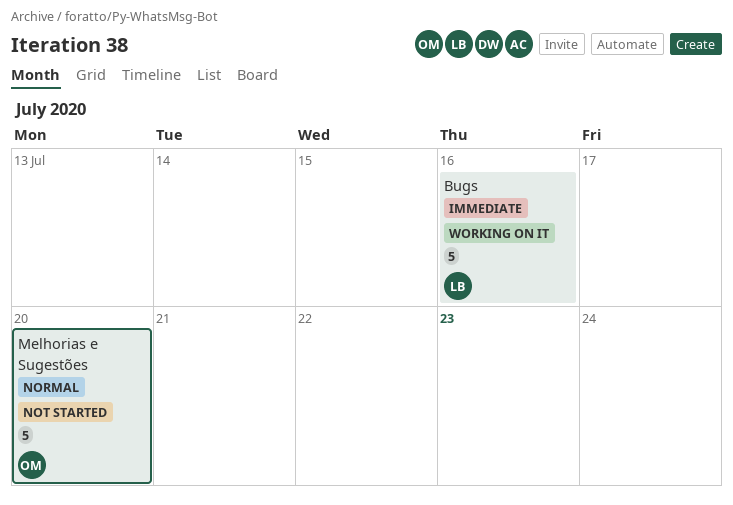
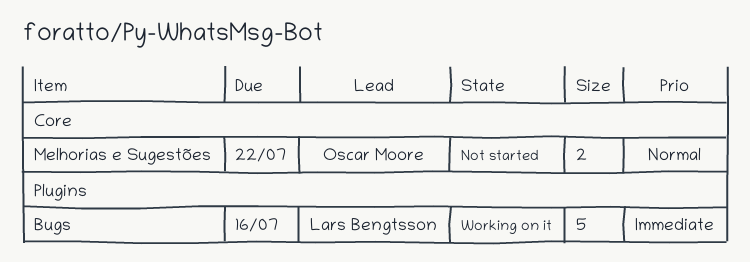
Melhorias e Sugestões, estimate: 5 -> 2
Melhorias e Sugestões, due: Jul 20 -> Jul 22

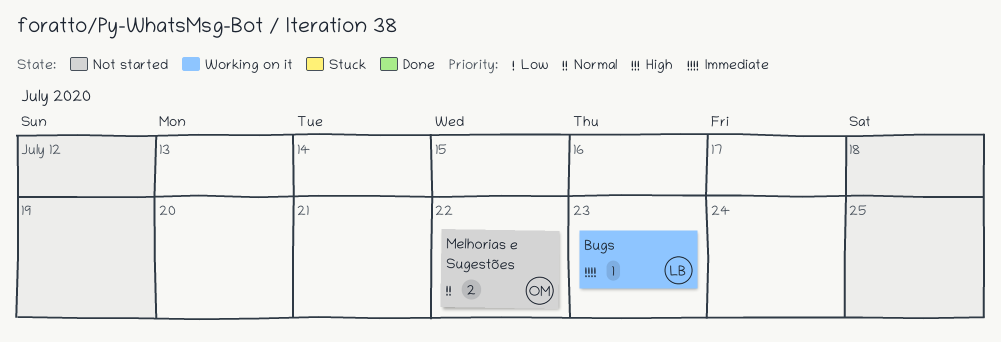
Bugs, estimate: 5 -> 1
Bugs, due: Jul 16 -> Jul 23

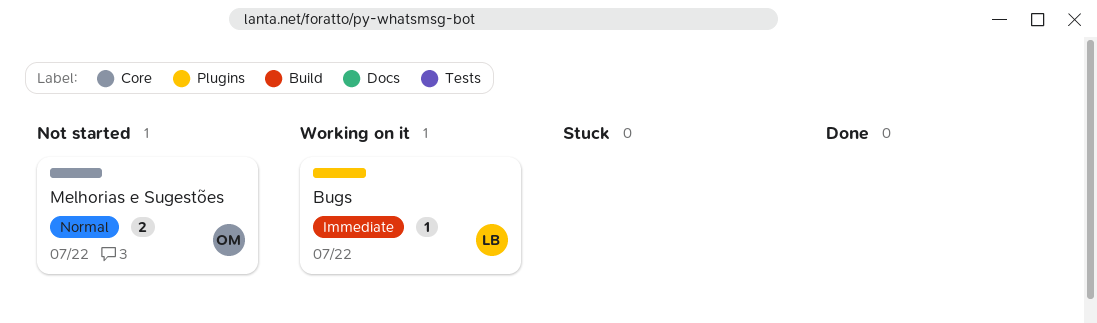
Bugs, due: Jul 23 -> Jul 22

